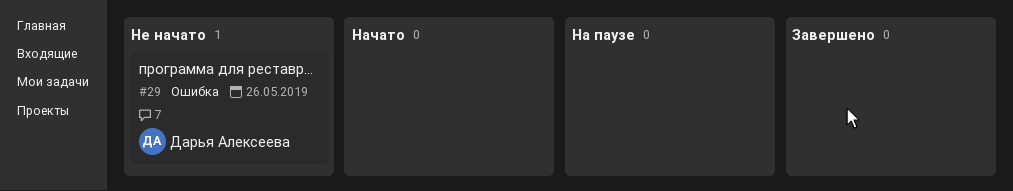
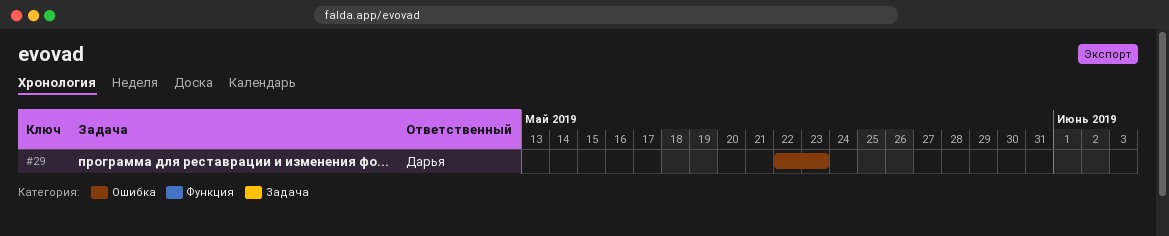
#29, due: May 26 -> May 23

